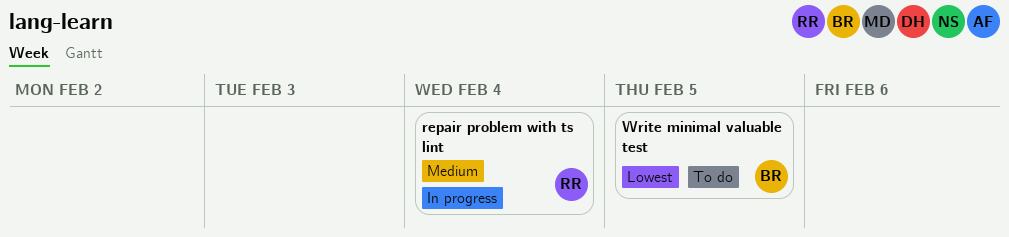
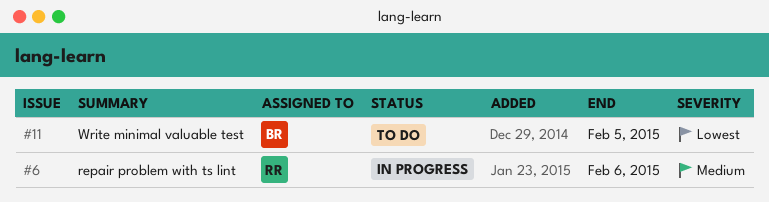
repair problem with ts lint, due: Feb 4 -> Feb 6

